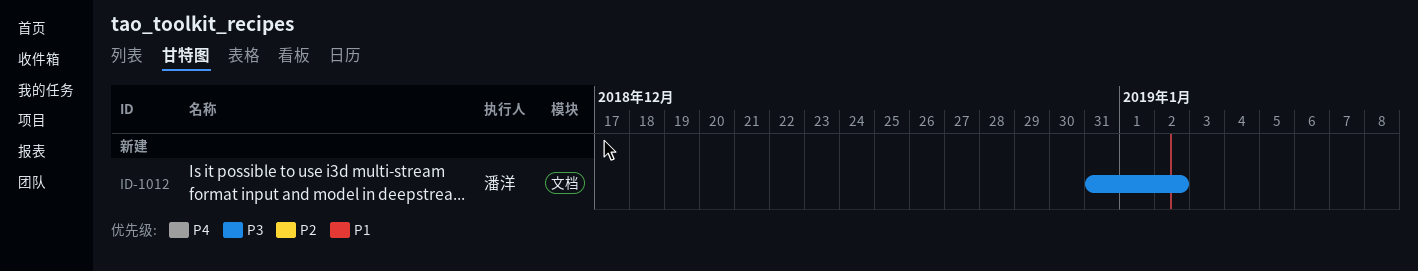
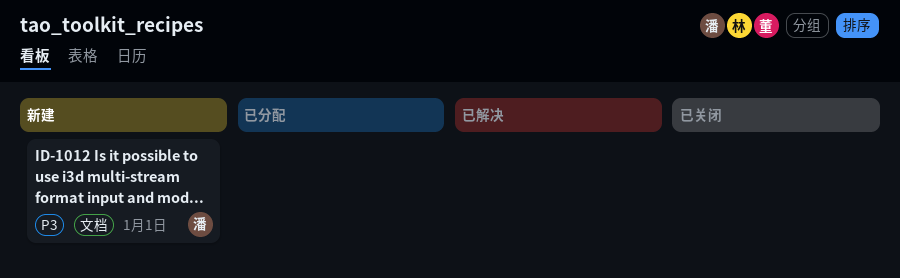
ID-1012, due: Jan 2 -> Jan 1

